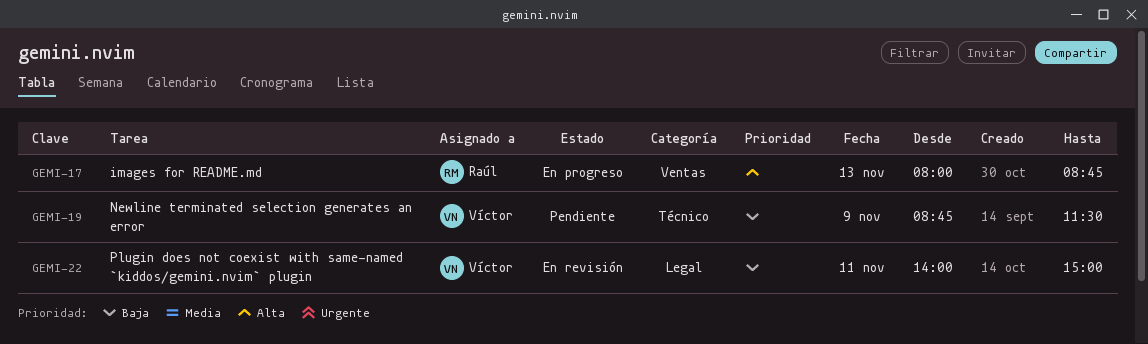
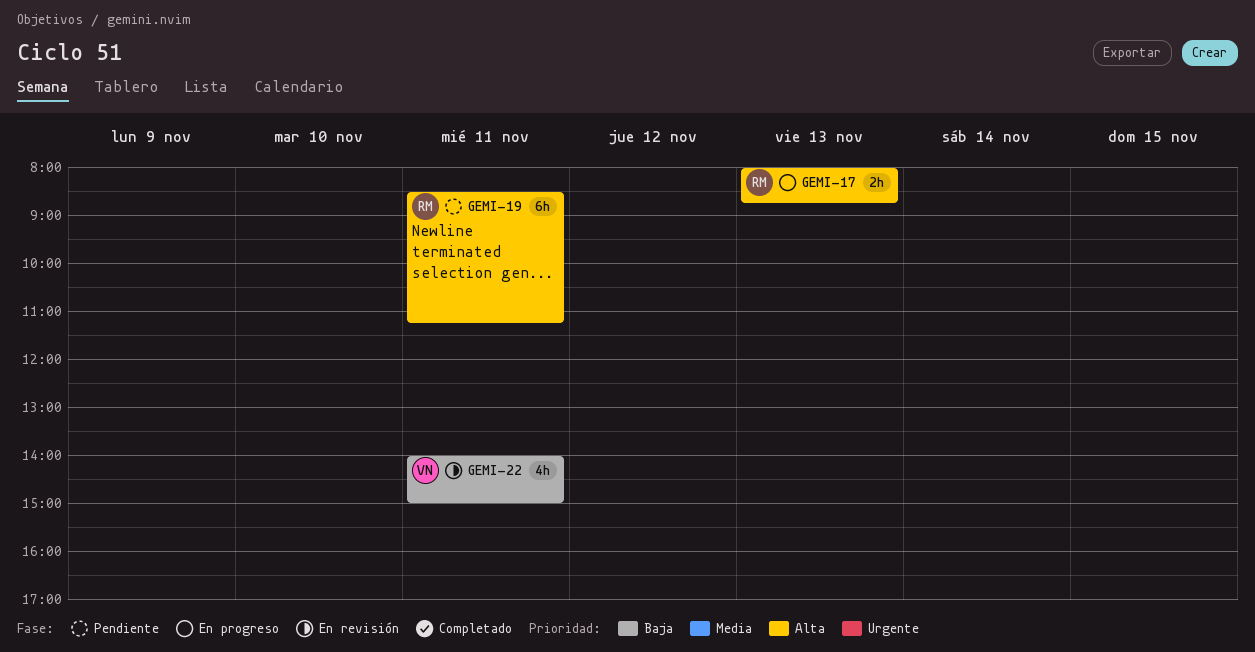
GEMI-19, owner: Víctor -> Raúl
GEMI-19, priority: Baja -> Alta
GEMI-19, day: Nov 9 -> Nov 11
GEMI-19, begins: 08:45 -> 08:30
GEMI-19, ends: 11:30 -> 11:15

